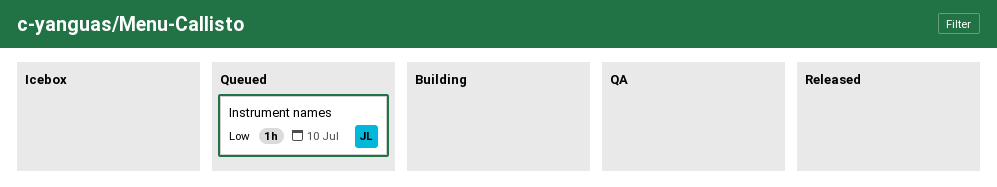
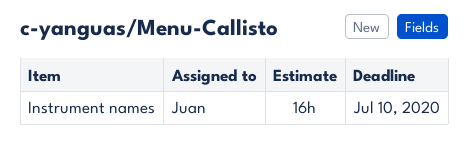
Instrument names, estimate: 1h -> 16h

